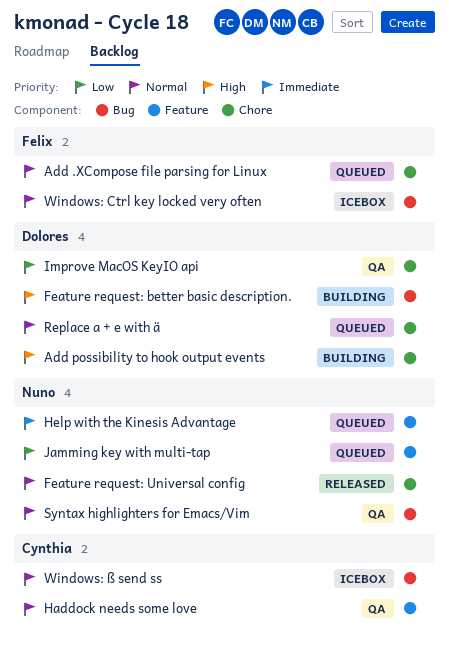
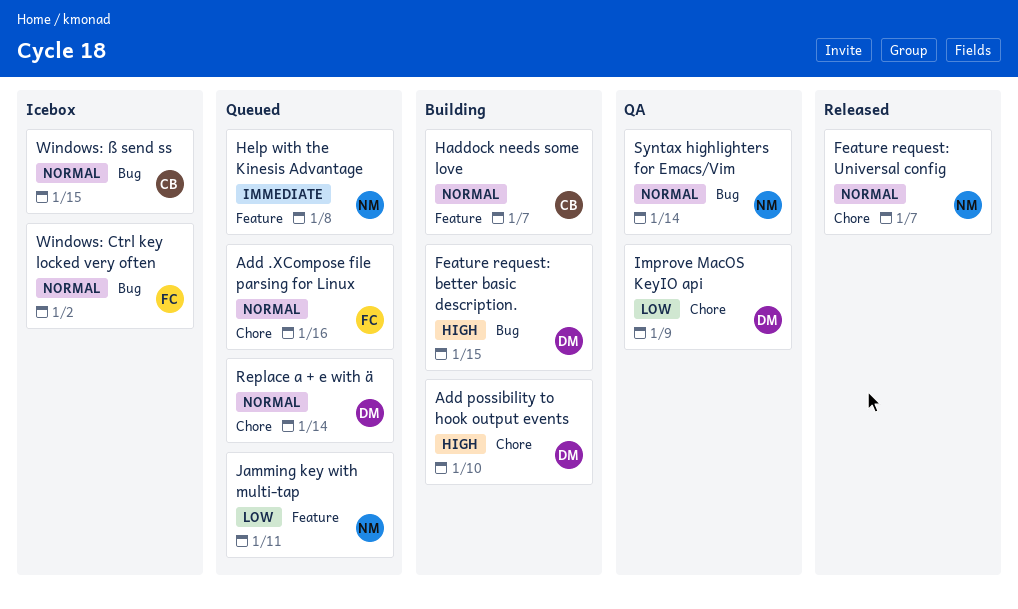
Haddock needs some love, status: QA -> Building

